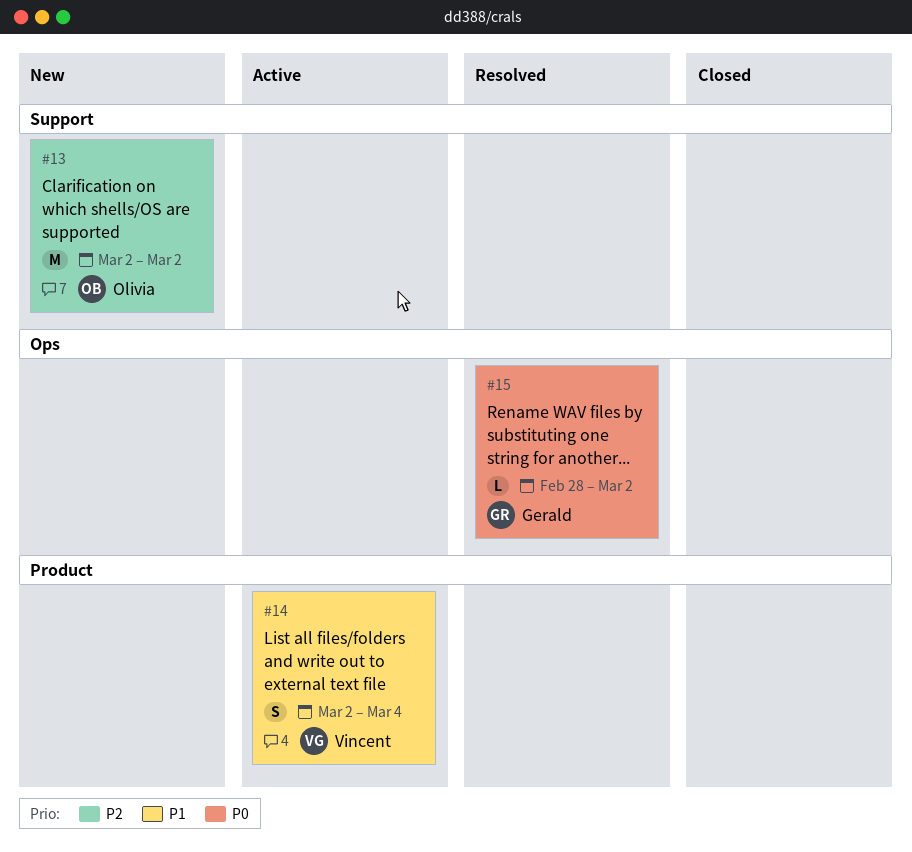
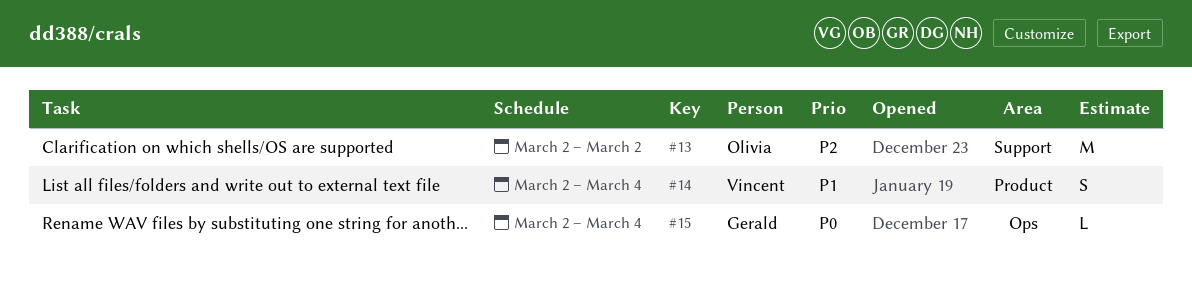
#15, start: Feb 28 -> Mar 2
#15, due: Mar 2 -> Mar 4

